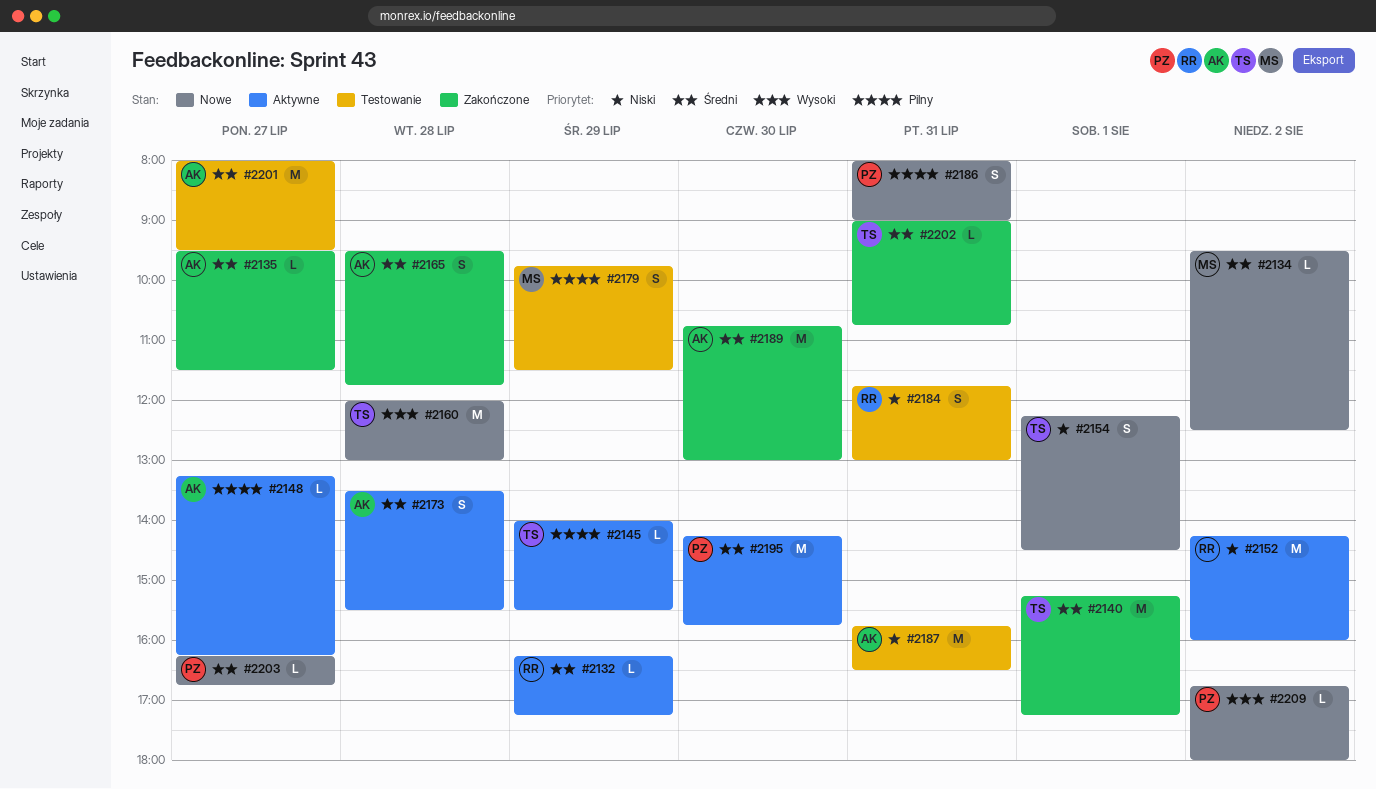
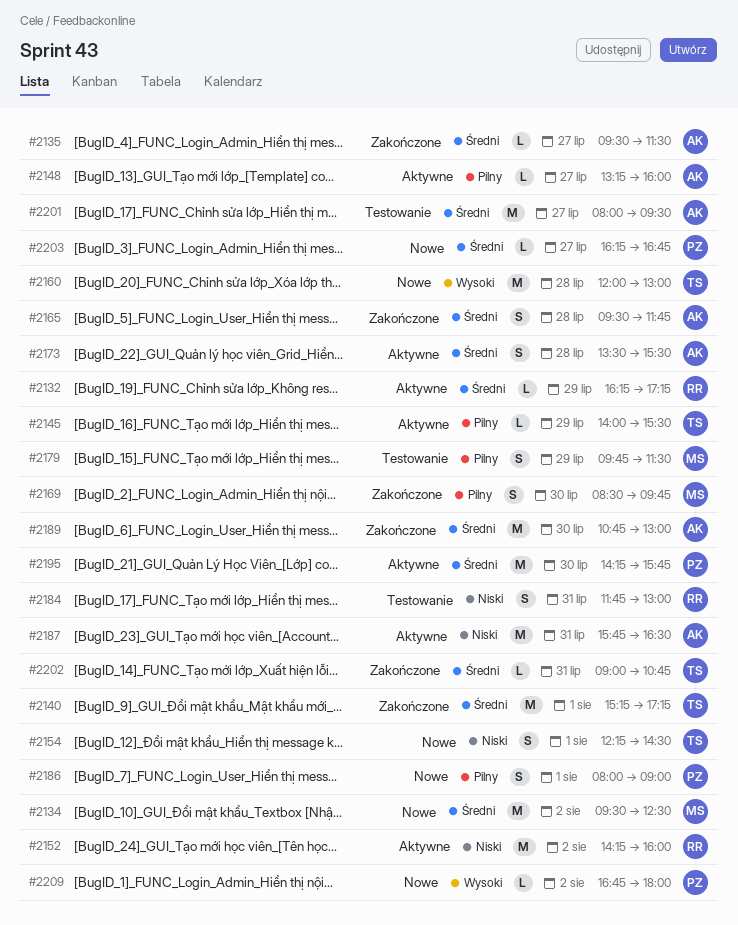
#2134, estimate: L -> M
#2148, ends: 16:15 -> 16:00
#2169: none -> present
#2186, day: Jul 31 -> Aug 1
#2187, status: Testowanie -> Aktywne

